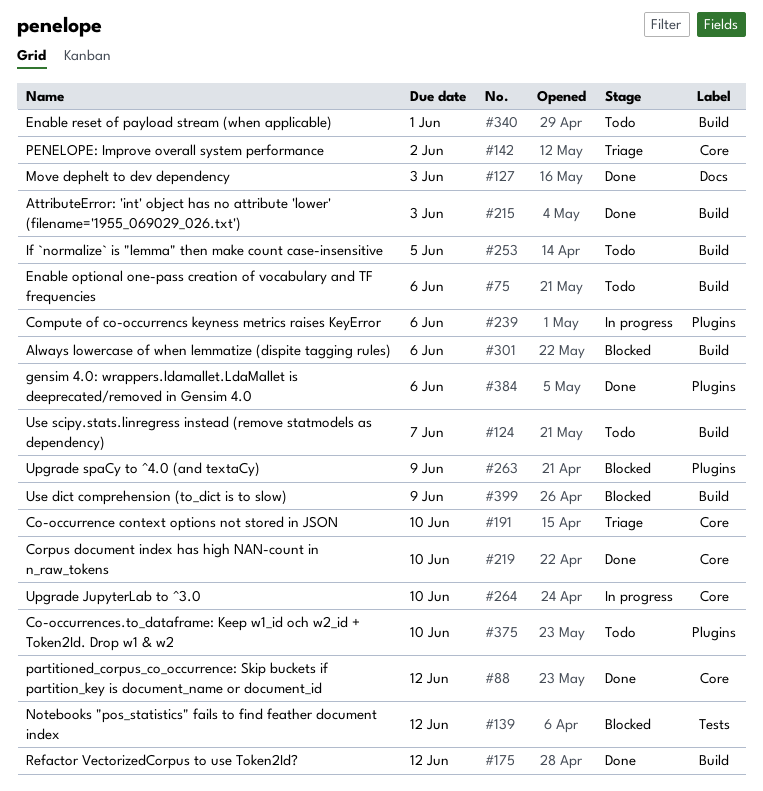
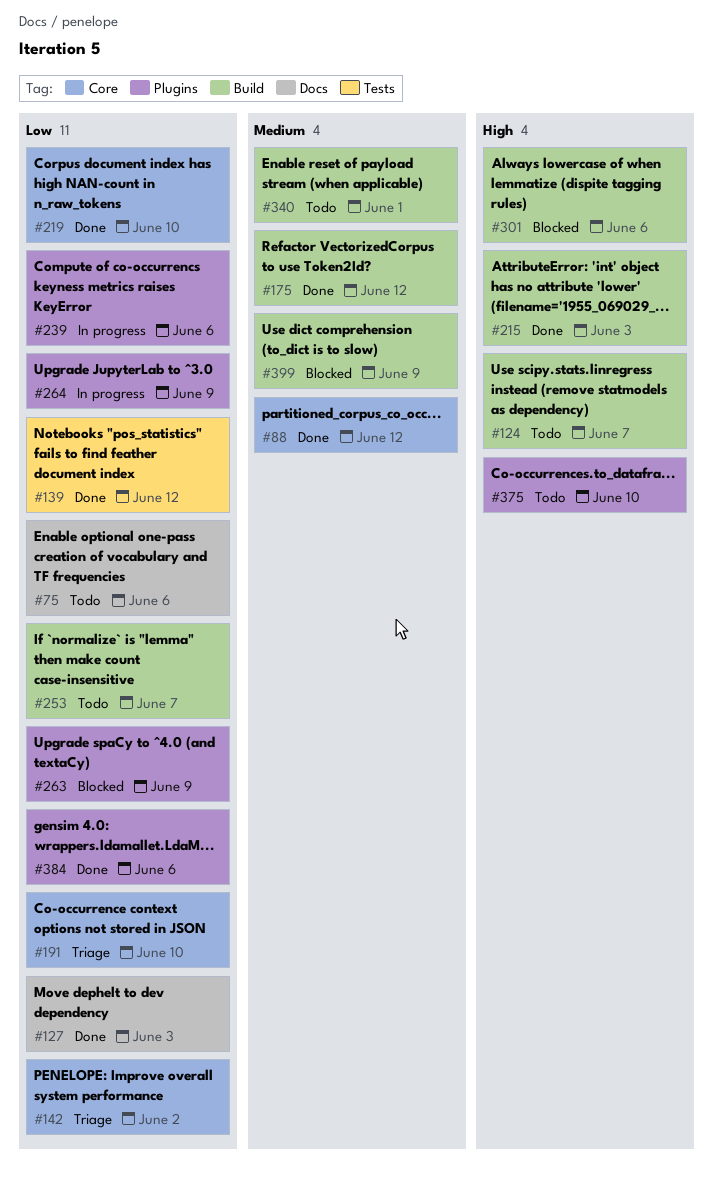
#75, label: Build -> Docs
#139, status: Blocked -> Done
#253, due: Jun 5 -> Jun 7
#264, label: Core -> Plugins
#264, due: Jun 10 -> Jun 9

